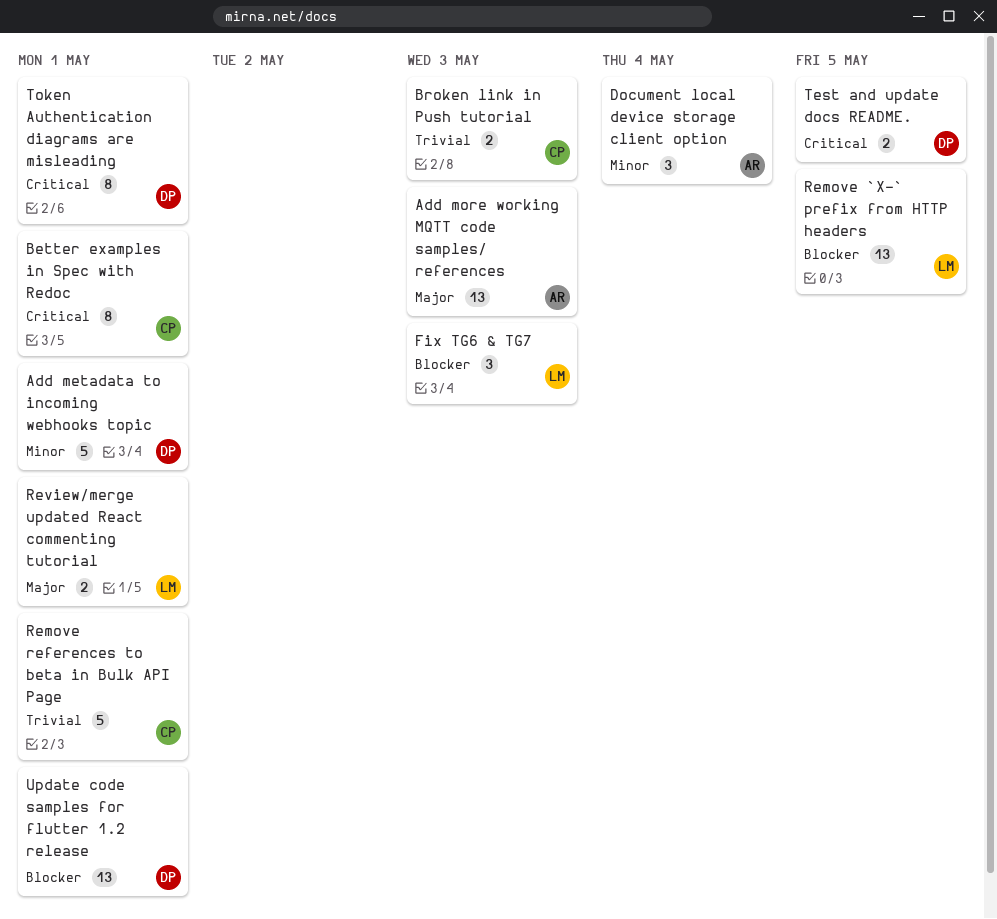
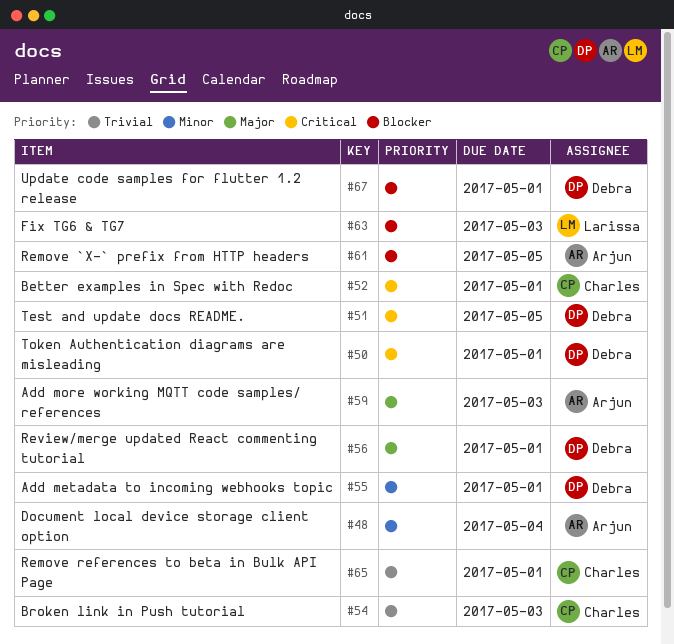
Remove `X-` prefix from HTTP headers, owner: Larissa -> Arjun
Review/merge updated React commenting tutorial, owner: Larissa -> Debra

